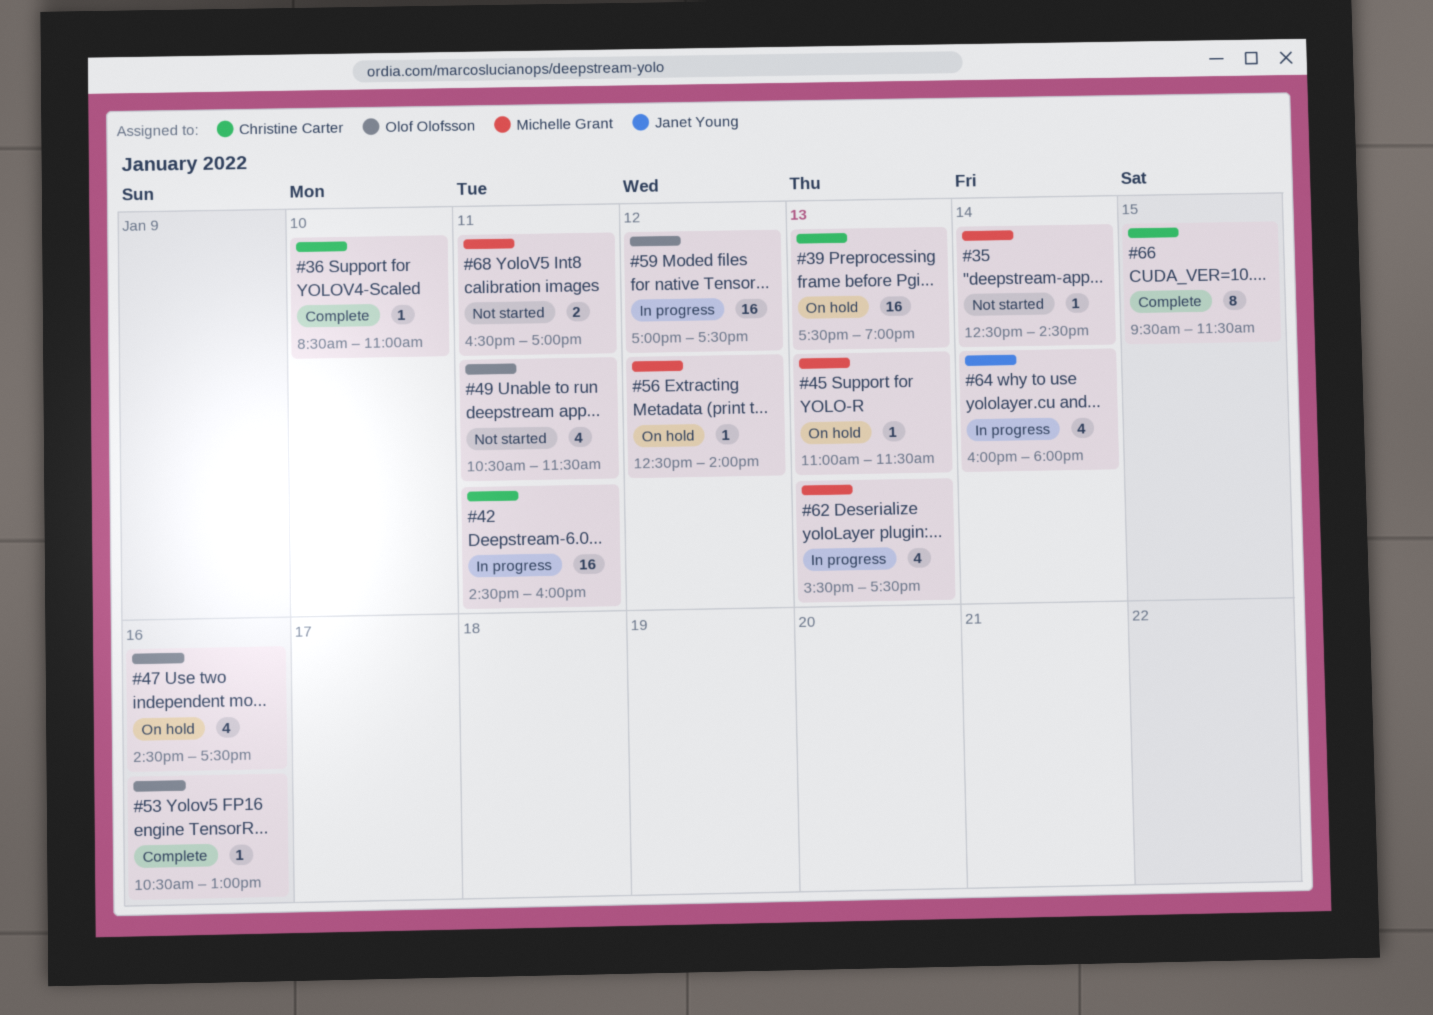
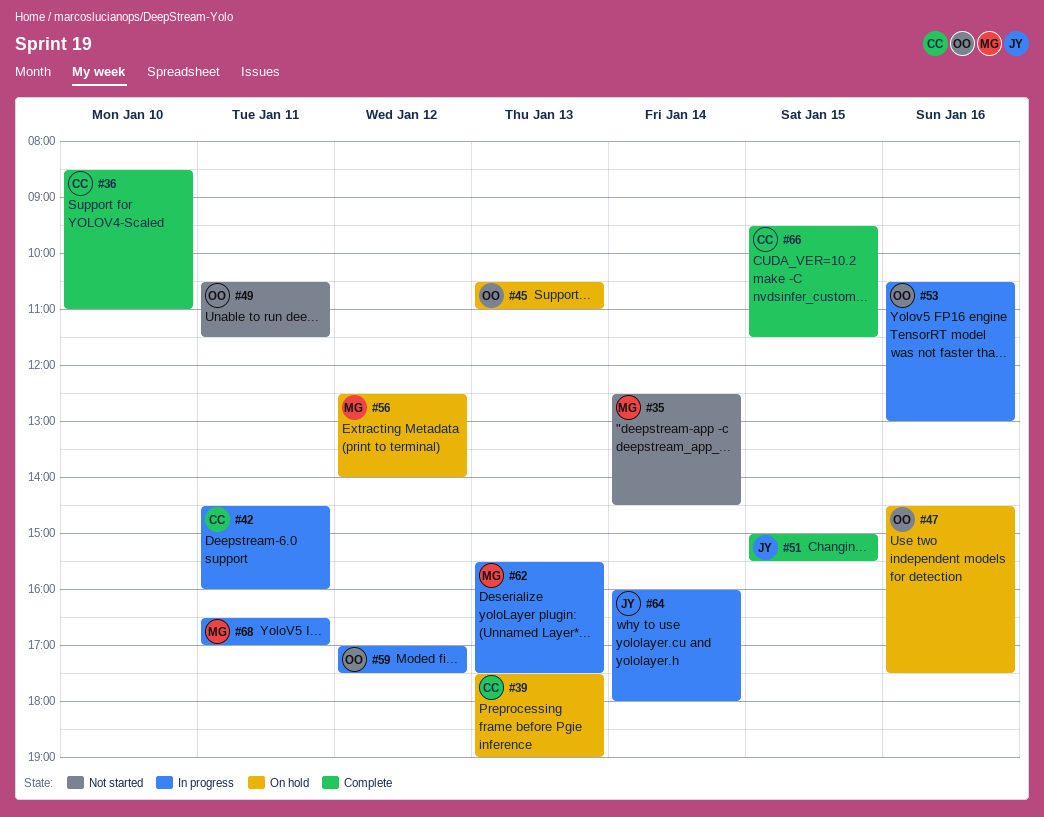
#45, owner: Michelle Grant -> Olof Olofsson
#45, begins: 11:00 -> 10:30
#45, ends: 11:30 -> 11:00
#51: none -> present
#53, status: Complete -> In progress
#68, status: Not started -> In progress

